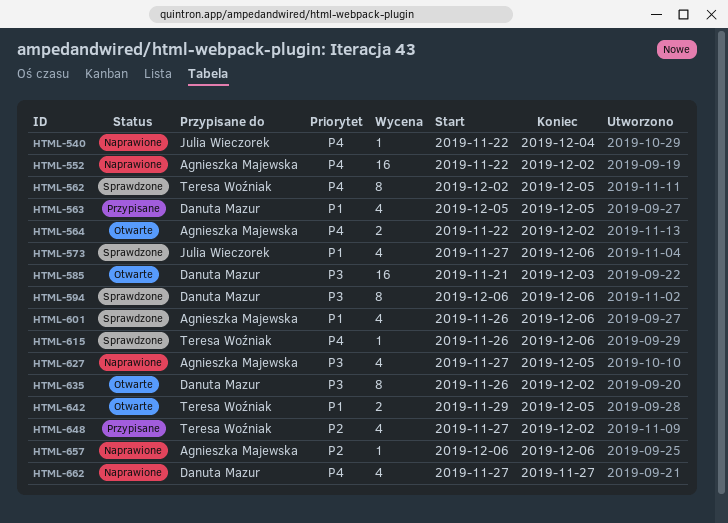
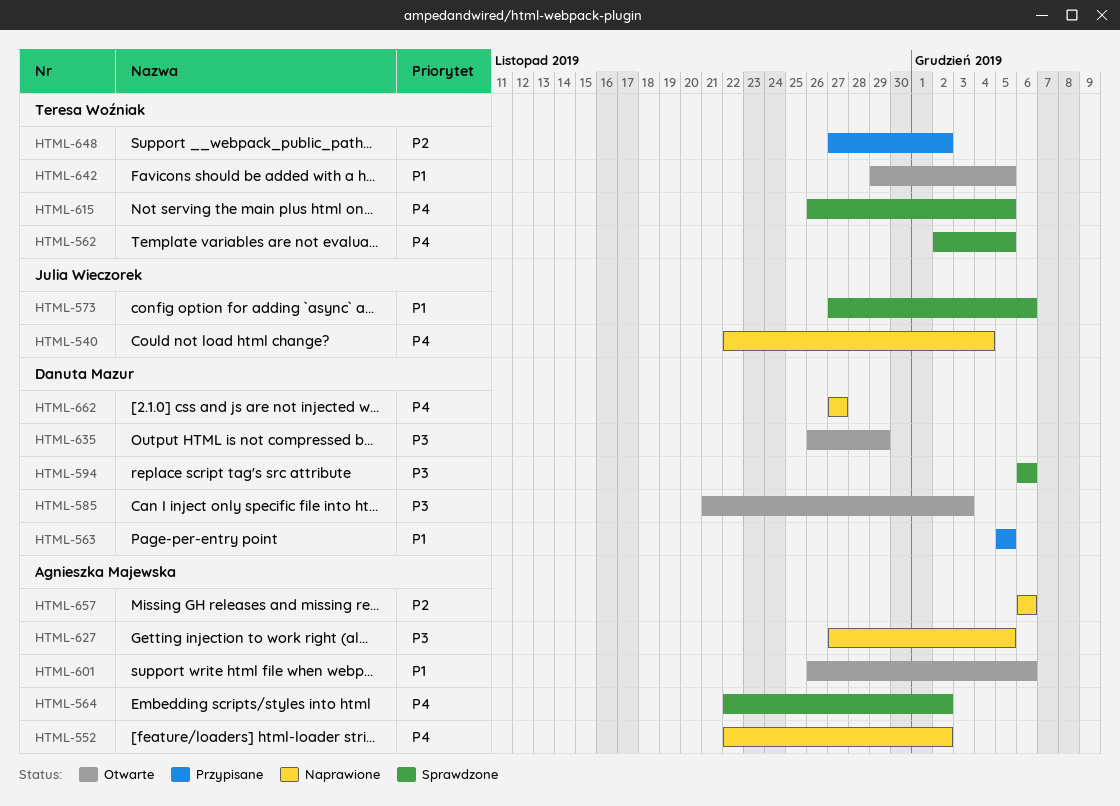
HTML-564, status: Otwarte -> Sprawdzone
HTML-601, status: Sprawdzone -> Otwarte
HTML-615, due: Dec 6 -> Dec 5
HTML-635, due: Dec 2 -> Nov 29

